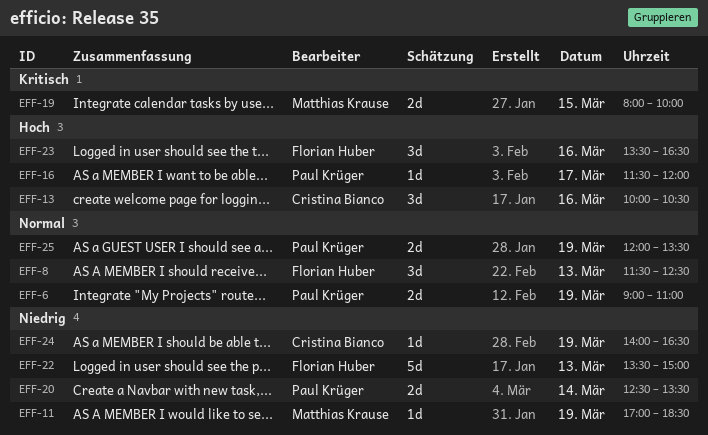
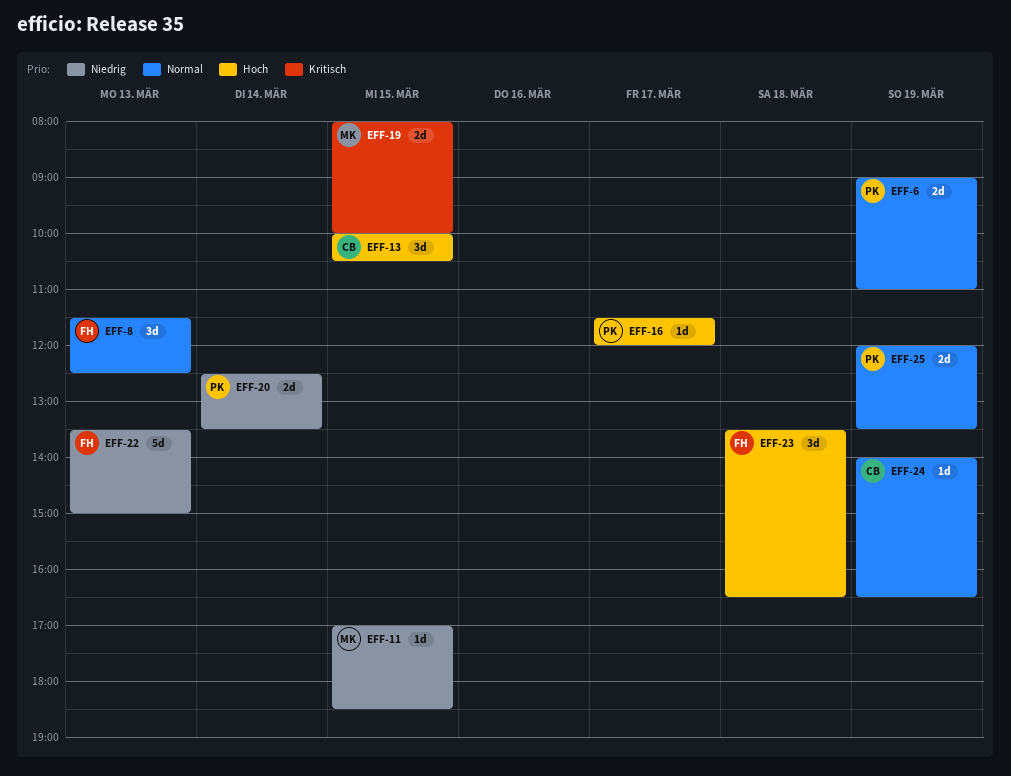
EFF-11, day: Mar 19 -> Mar 15
EFF-13, day: Mar 16 -> Mar 15
EFF-23, day: Mar 16 -> Mar 18
EFF-24, priority: Niedrig -> Normal

